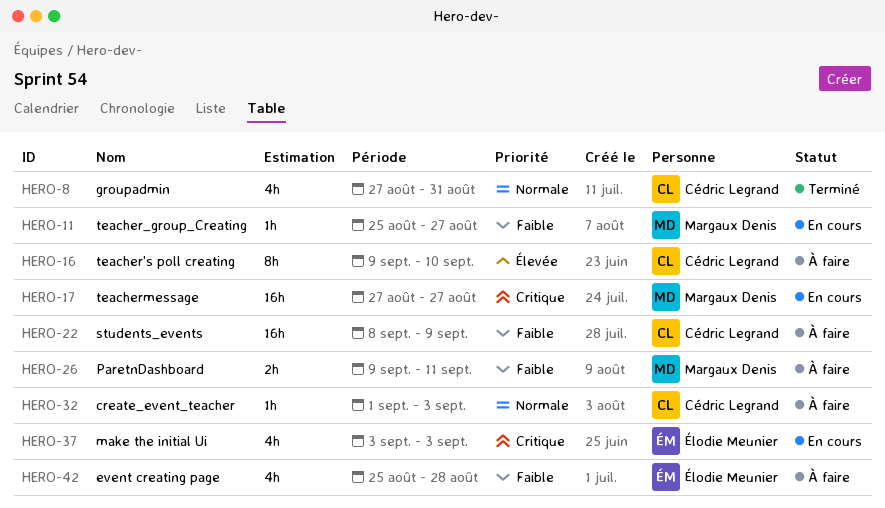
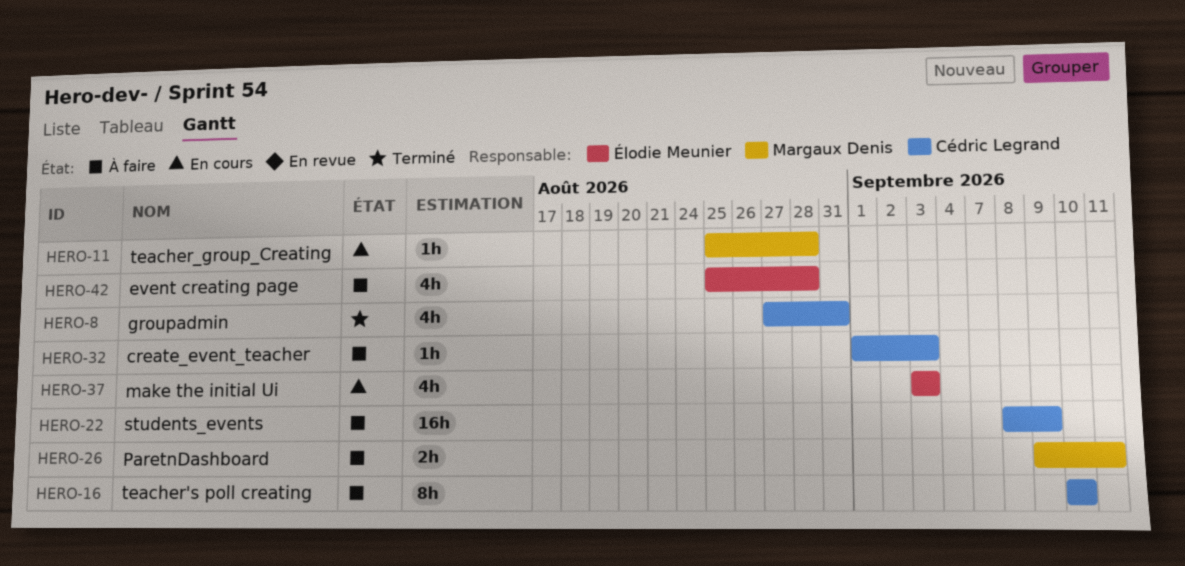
HERO-11, due: Aug 27 -> Aug 28
HERO-16, start: Sep 9 -> Sep 10
HERO-17: present -> none

